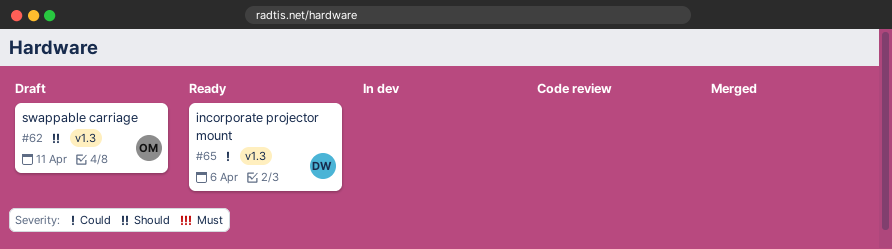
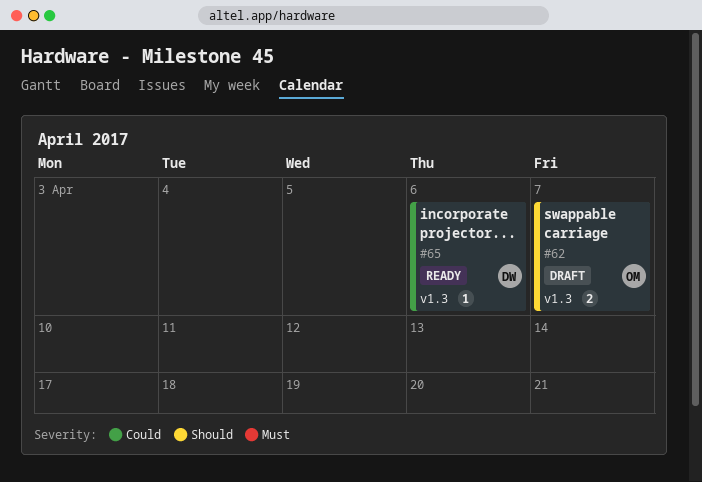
#62, due: Apr 11 -> Apr 7

